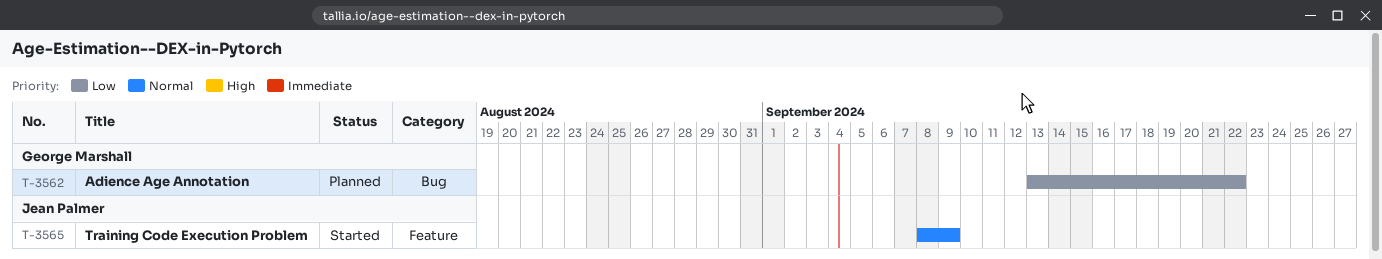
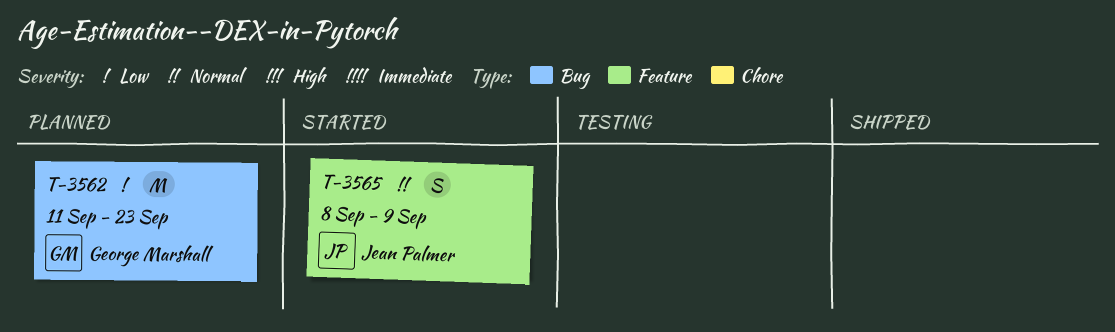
T-3562, start: Sep 13 -> Sep 11
T-3562, due: Sep 22 -> Sep 23

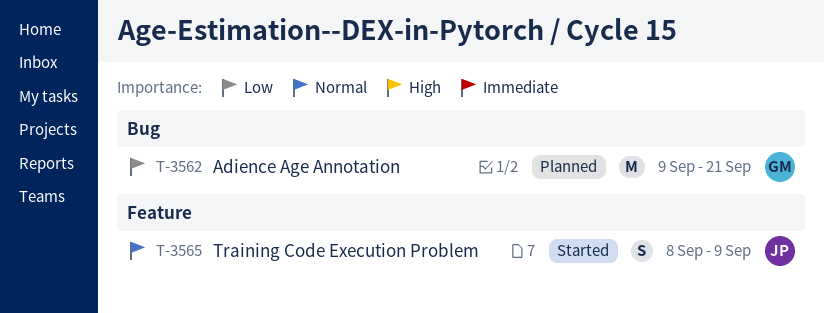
T-3562, start: Sep 11 -> Sep 9
T-3562, due: Sep 23 -> Sep 21

